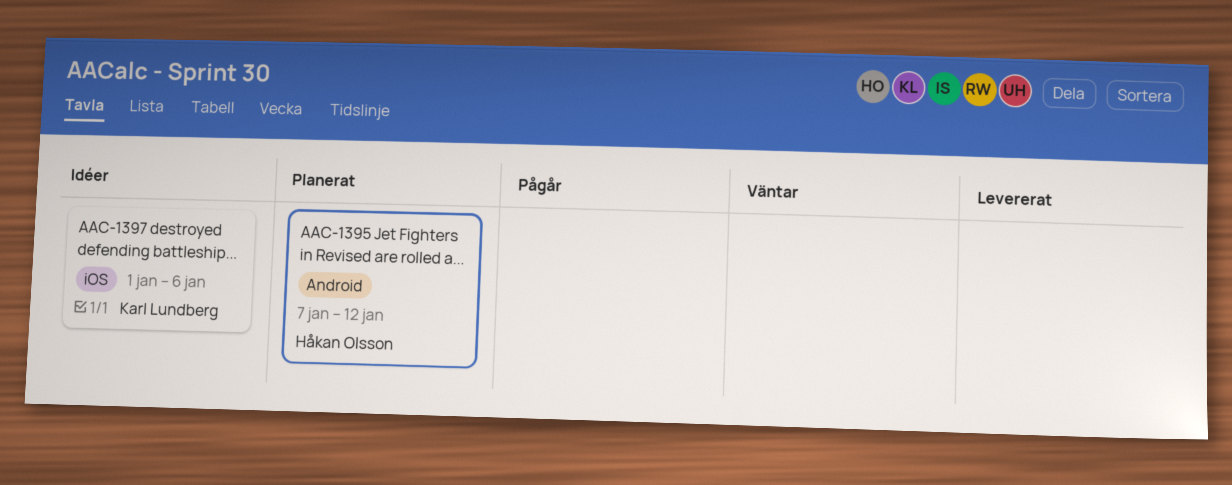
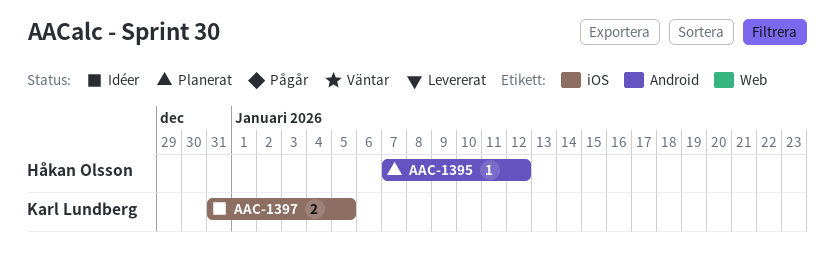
AAC-1397, start: Jan 1 -> Dec 31
AAC-1397, due: Jan 6 -> Jan 5

